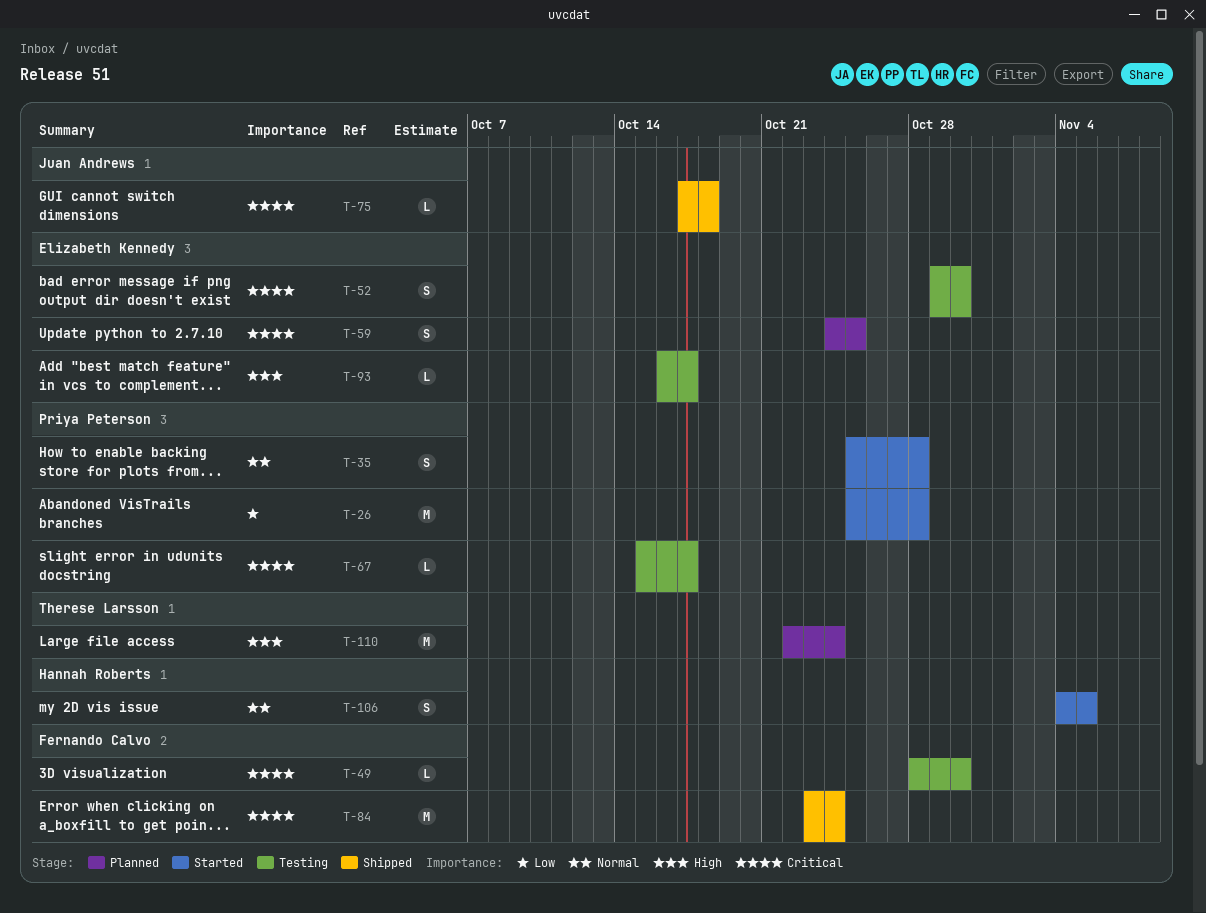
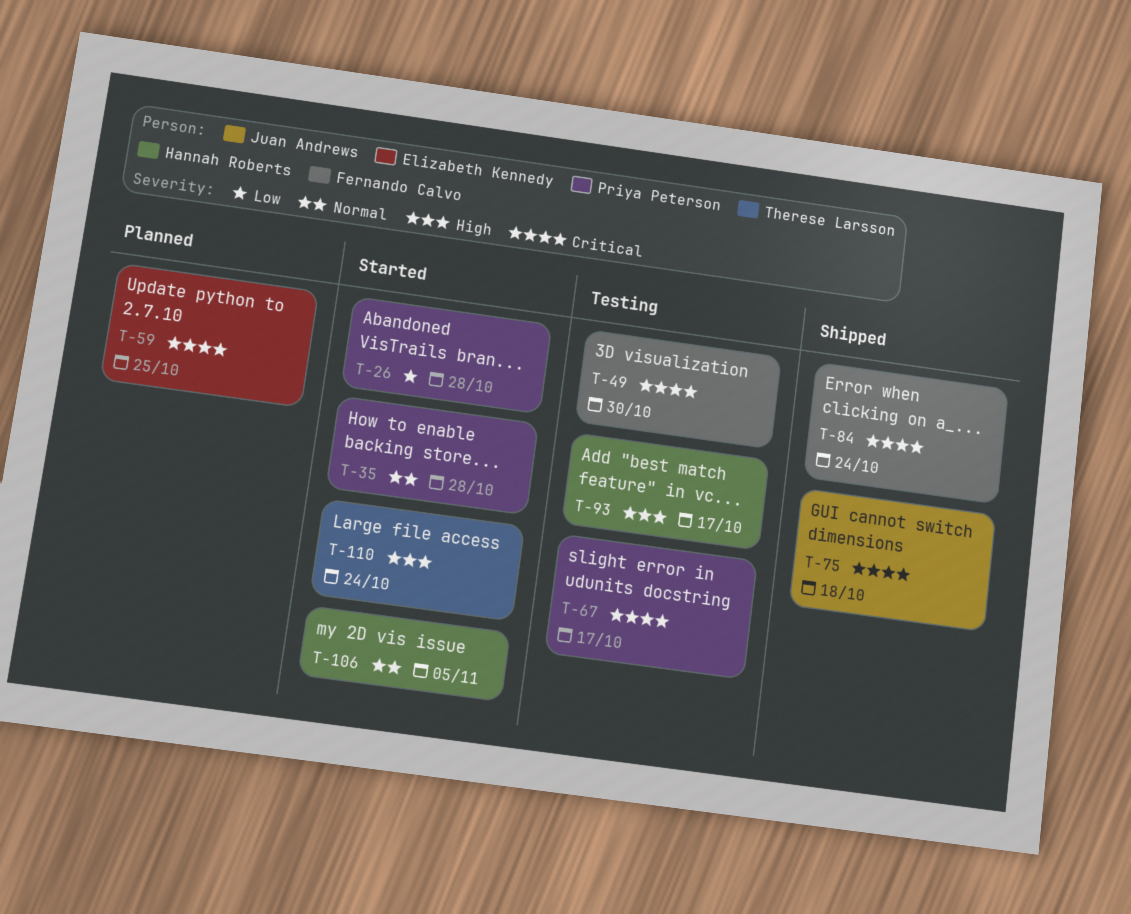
T-52: present -> none
T-93, owner: Elizabeth Kennedy -> Hannah Roberts
T-110, status: Planned -> Started

